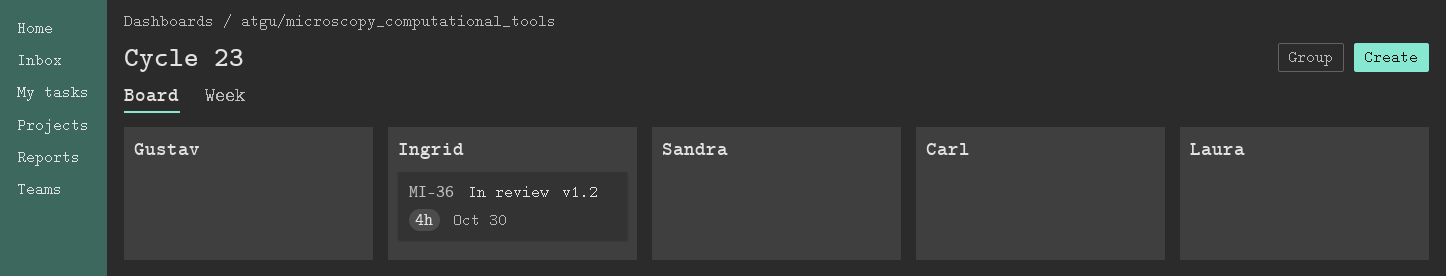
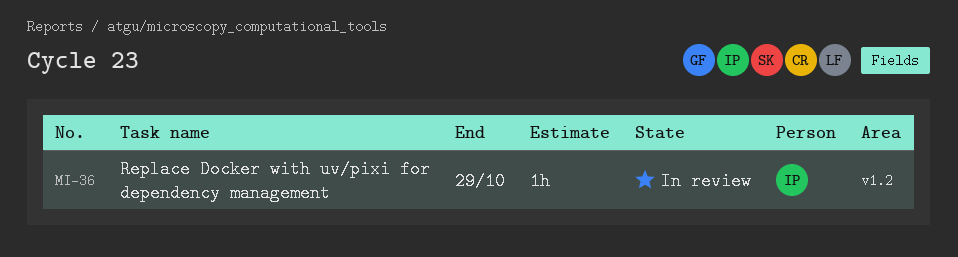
MI-36, estimate: 4h -> 1h
MI-36, due: Oct 30 -> Oct 29

